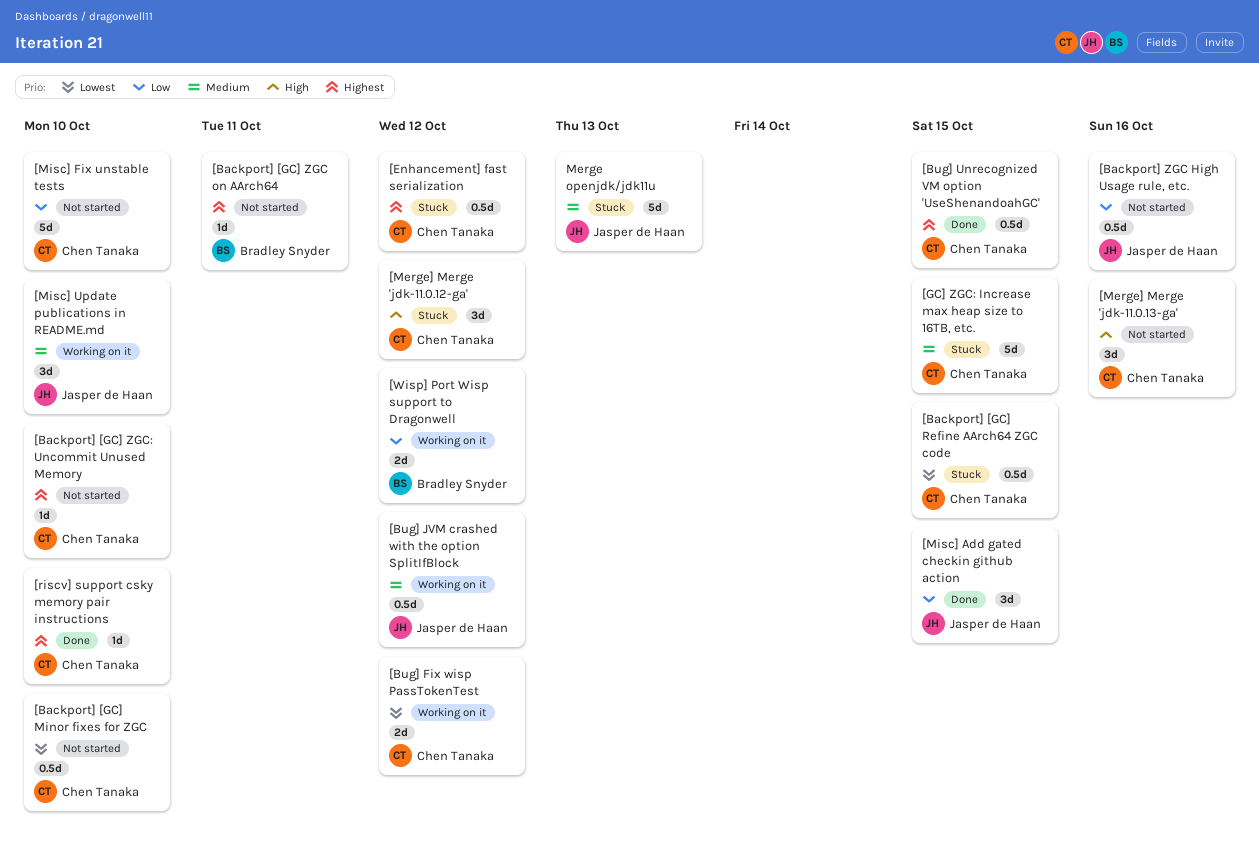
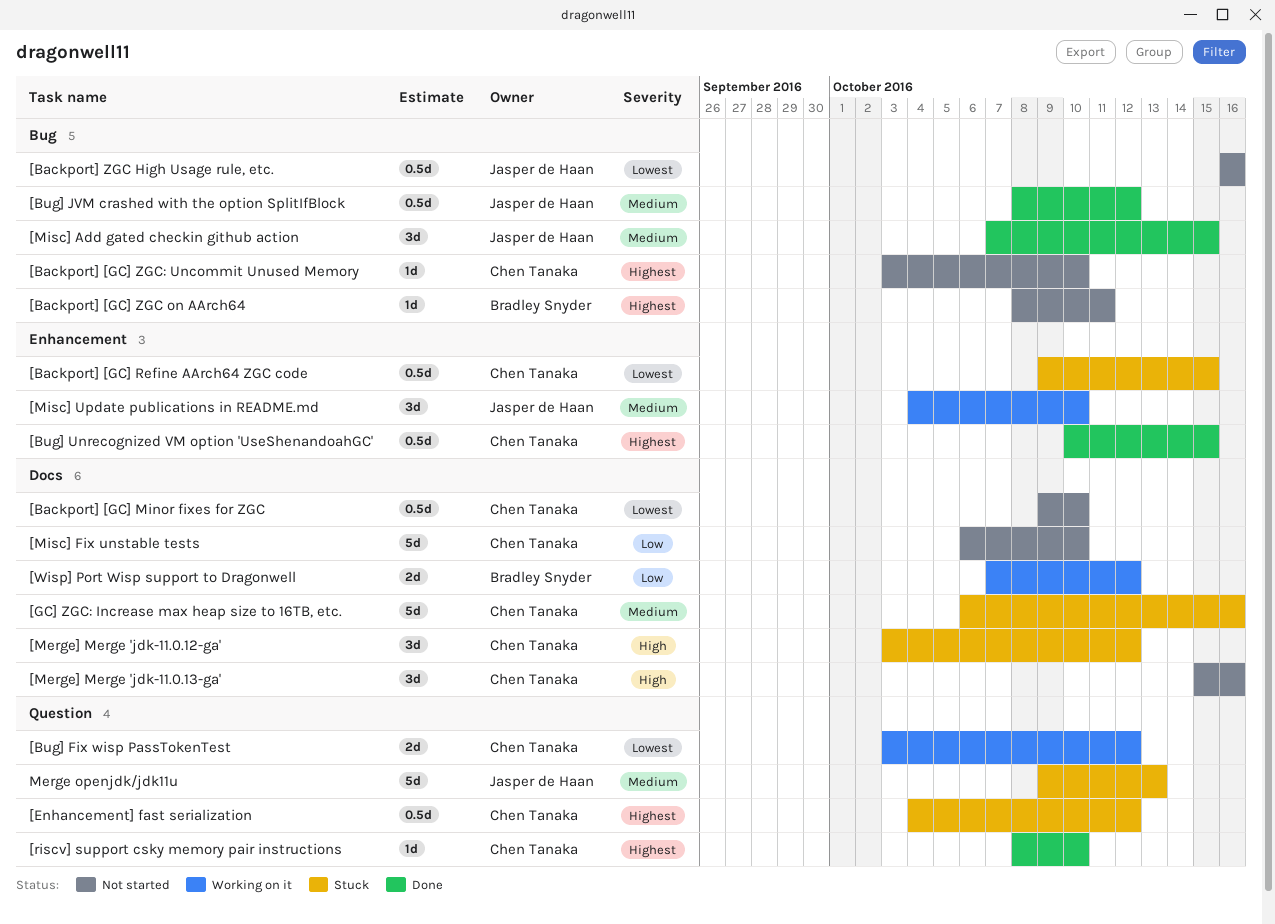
[Backport] ZGC High Usage rule, etc., priority: Low -> Lowest
[Bug] JVM crashed with the option SplitIfBlock, status: Working on it -> Done
[GC] ZGC: Increase max heap size to 16TB, etc., due: Oct 15 -> Oct 16
[Misc] Add gated checkin github action, priority: Low -> Medium

